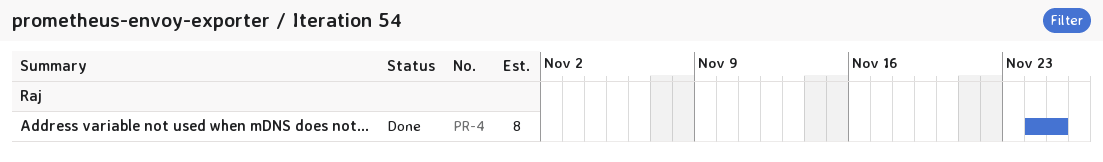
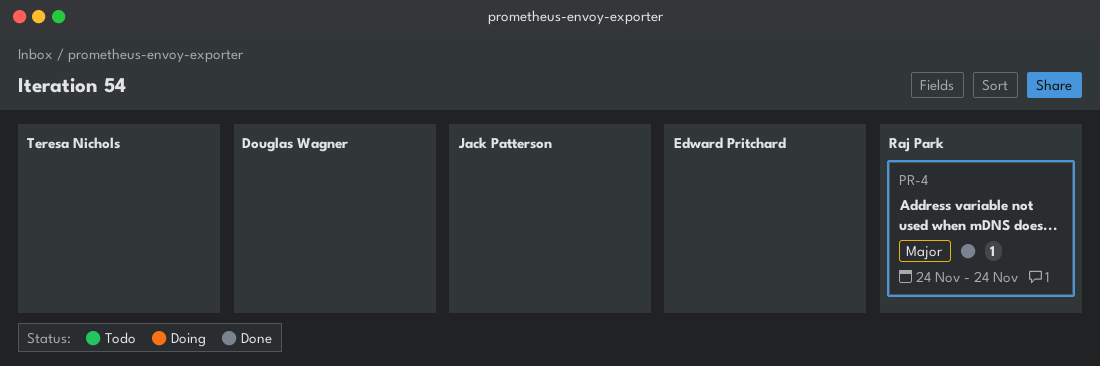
PR-4, estimate: 8 -> 1
PR-4, due: Nov 25 -> Nov 24

